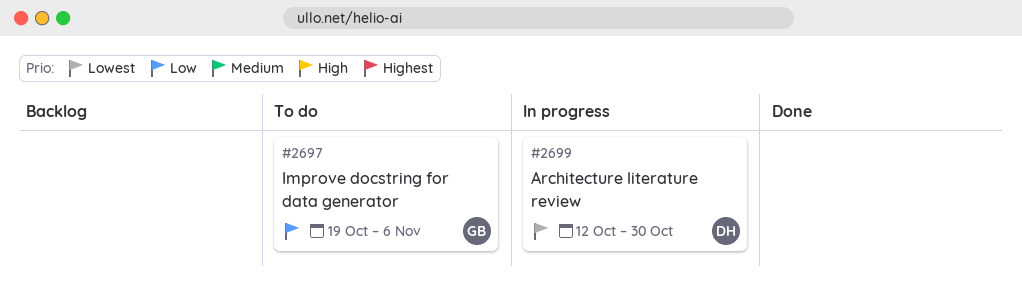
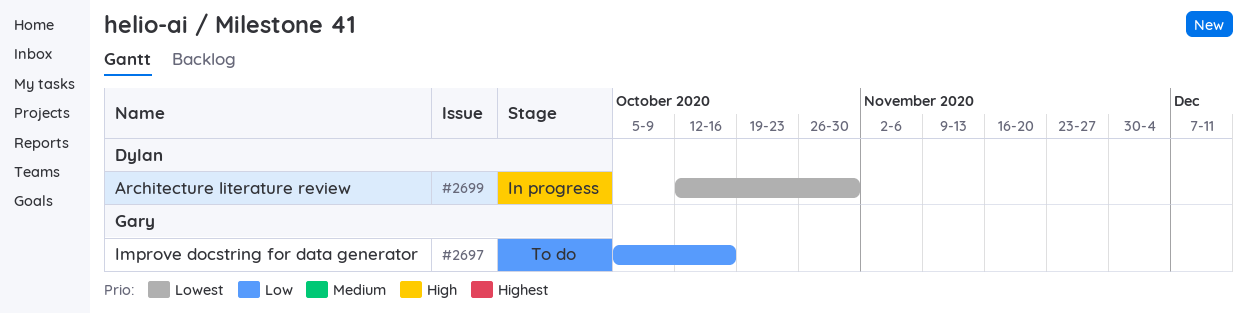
#2697, start: Oct 19 -> Oct 5
#2697, due: Nov 6 -> Oct 16

